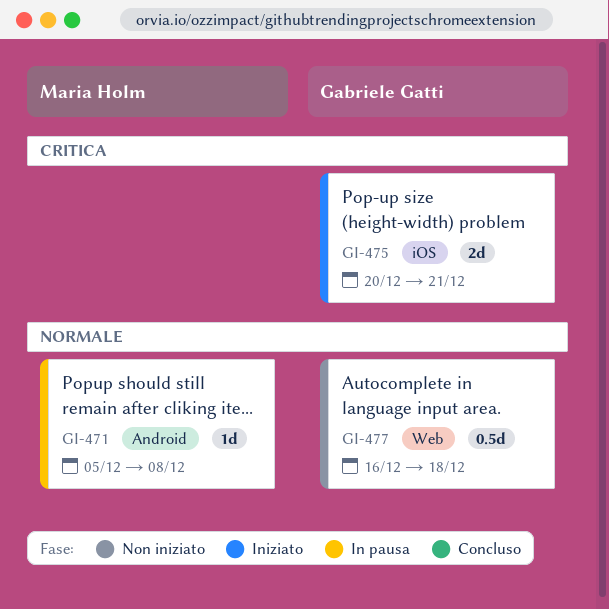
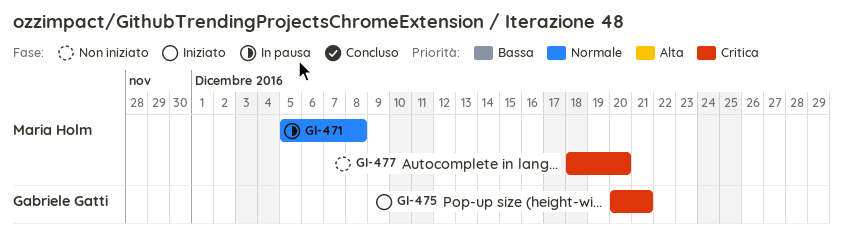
GI-477, owner: Gabriele Gatti -> Maria Holm
GI-477, priority: Normale -> Critica
GI-477, start: Dec 16 -> Dec 18
GI-477, due: Dec 18 -> Dec 20

